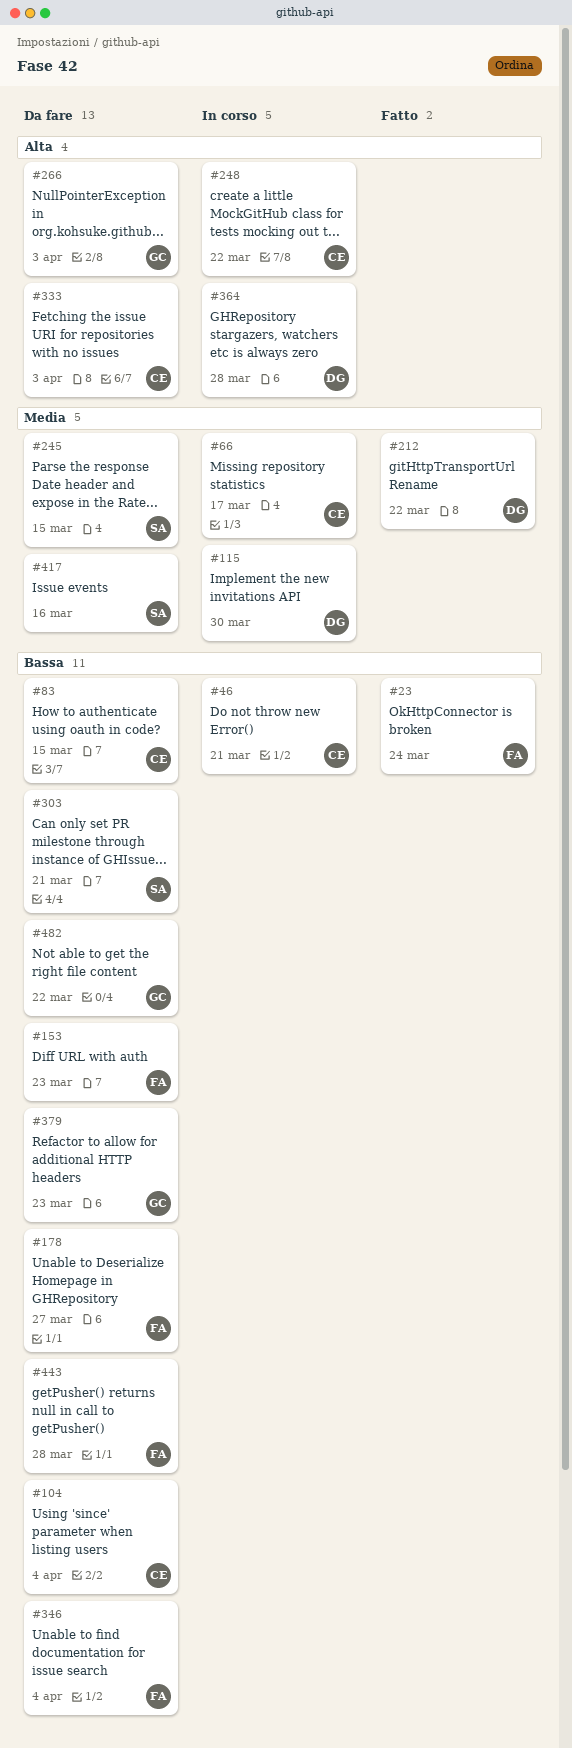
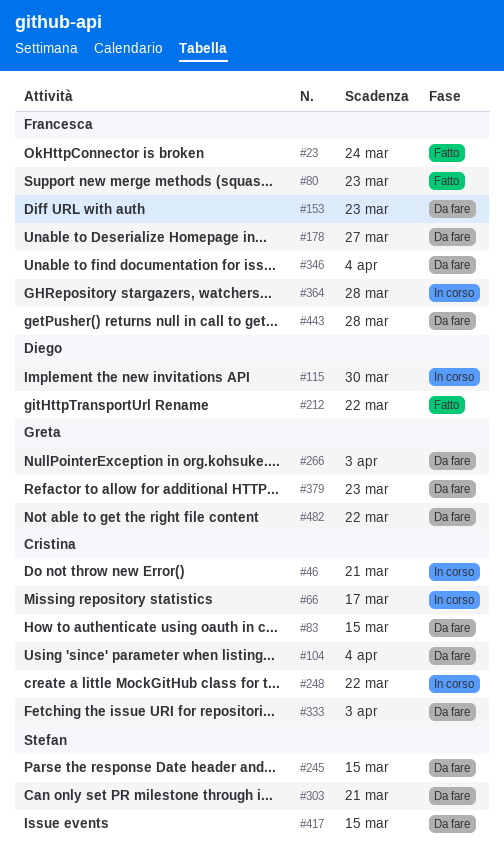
#80: none -> present
#364, owner: Diego -> Francesca
#417, due: Mar 16 -> Mar 15

